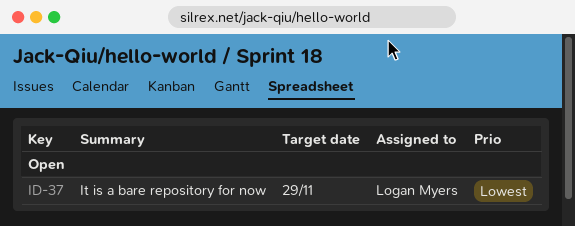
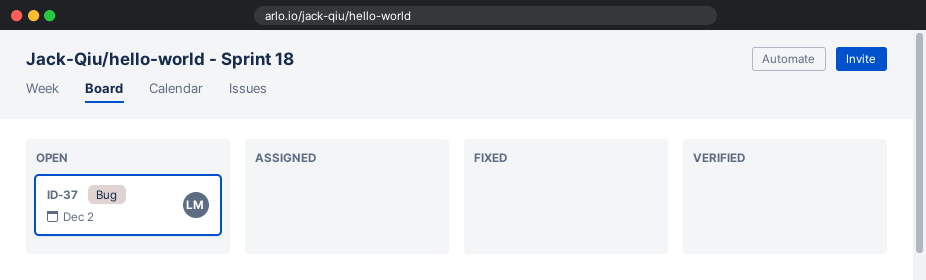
ID-37, due: Nov 29 -> Dec 2

